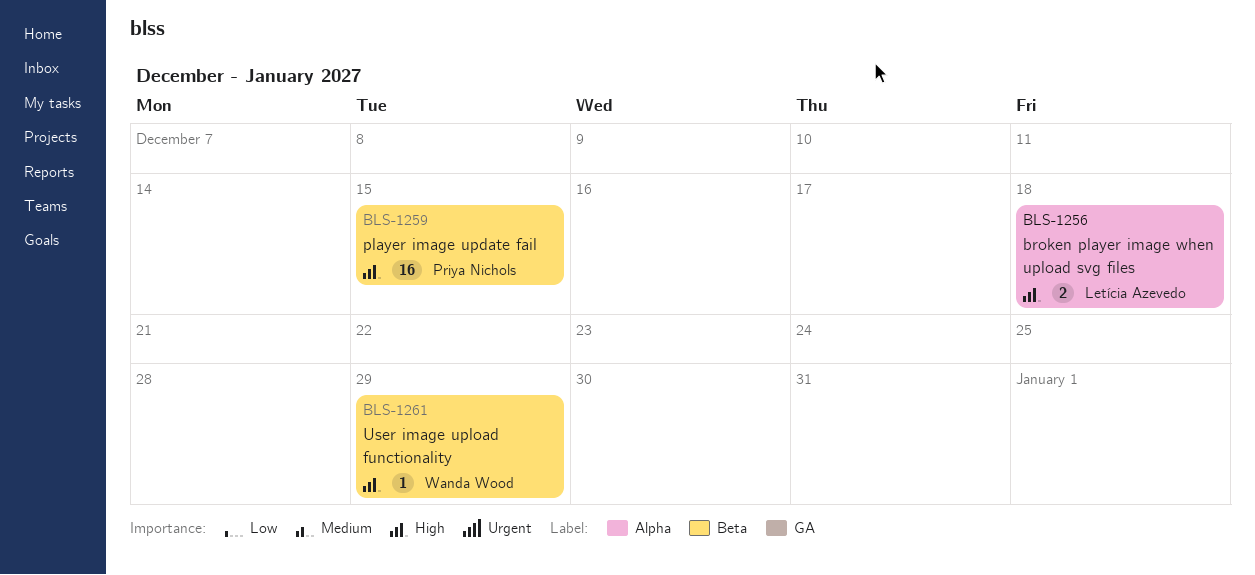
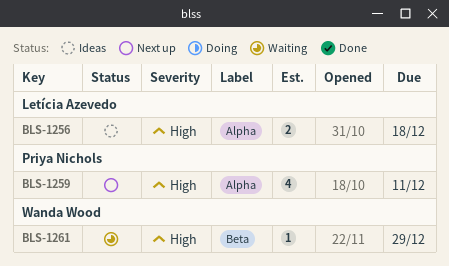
BLS-1259, label: Beta -> Alpha
BLS-1259, estimate: 16 -> 4
BLS-1259, due: Dec 15 -> Dec 11

